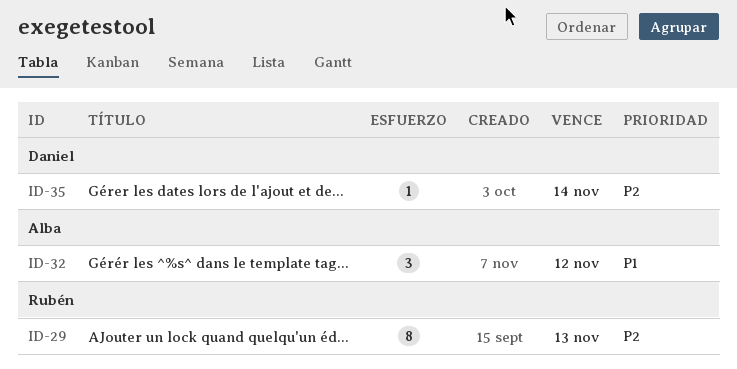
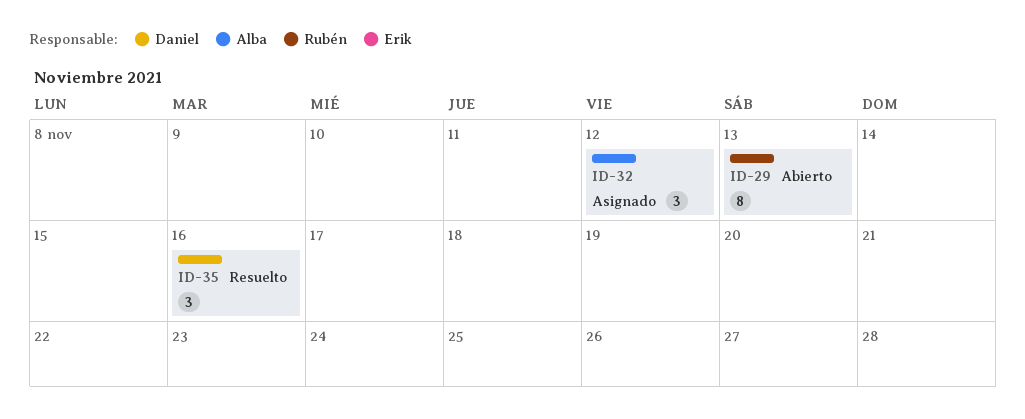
ID-35, estimate: 1 -> 3
ID-35, due: Nov 14 -> Nov 16

